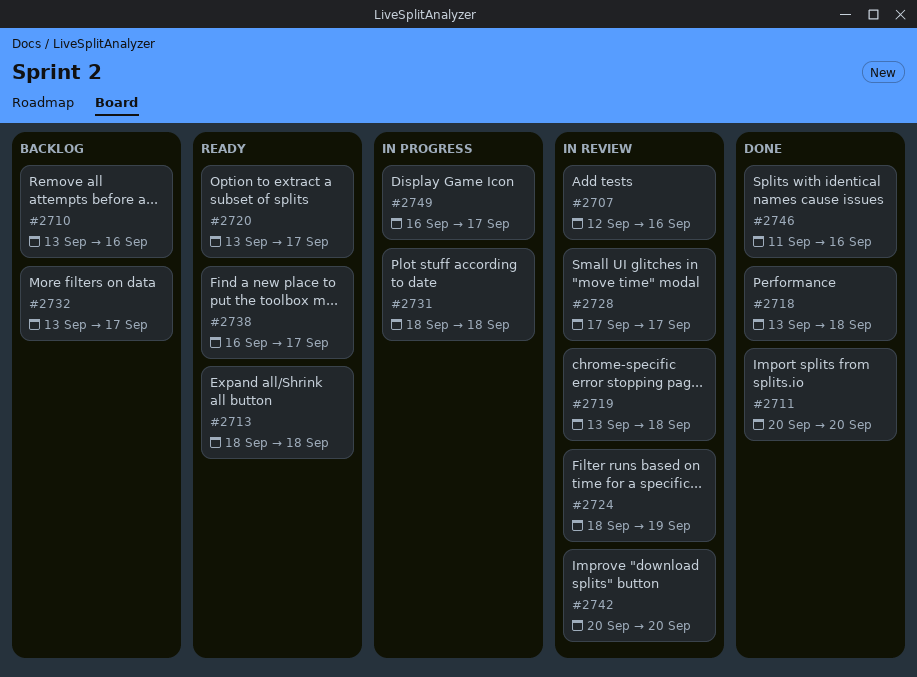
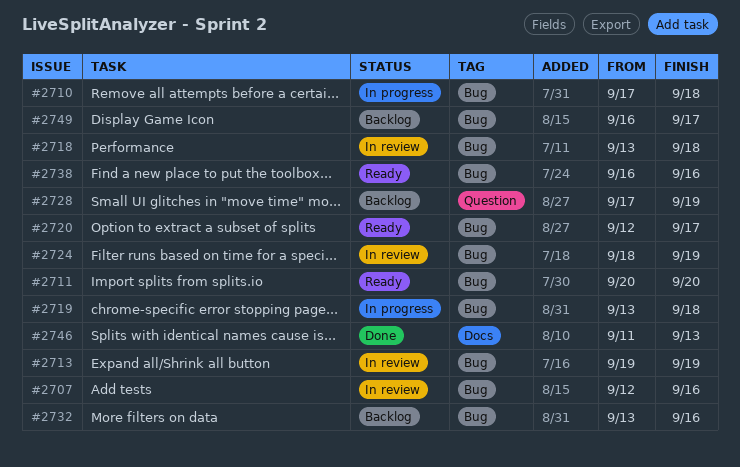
#2710, status: Backlog -> In progress
#2710, start: Sep 13 -> Sep 17
#2710, due: Sep 16 -> Sep 18
#2711, status: Done -> Ready
#2713, status: Ready -> In review
#2713, start: Sep 18 -> Sep 19
#2713, due: Sep 18 -> Sep 19
#2718, status: Done -> In review
#2719, status: In review -> In progress
#2720, start: Sep 13 -> Sep 12
#2728, status: In review -> Backlog
#2728, due: Sep 17 -> Sep 19
#2731: present -> none
#2732, due: Sep 17 -> Sep 16
#2738, due: Sep 17 -> Sep 16
#2742: present -> none
#2746, due: Sep 16 -> Sep 13
#2749, status: In progress -> Backlog

